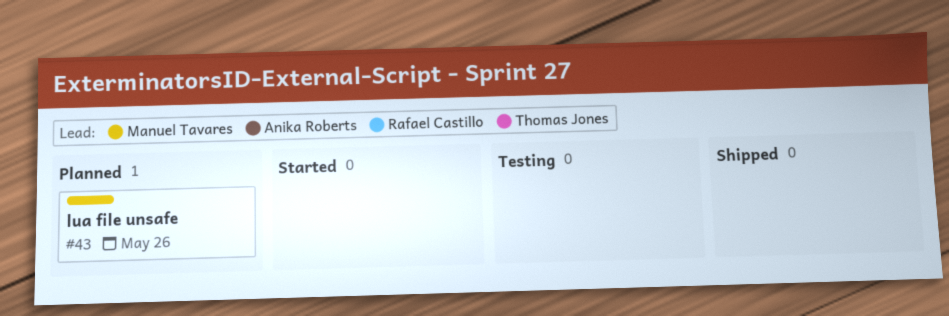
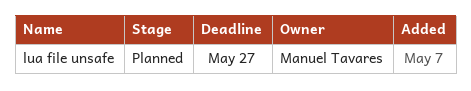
lua file unsafe, due: May 26 -> May 27

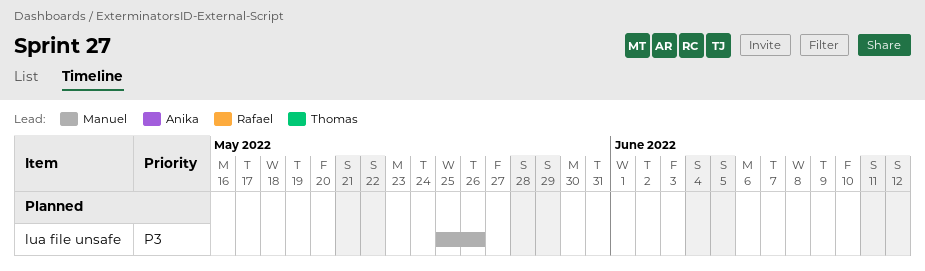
lua file unsafe, due: May 27 -> May 26

